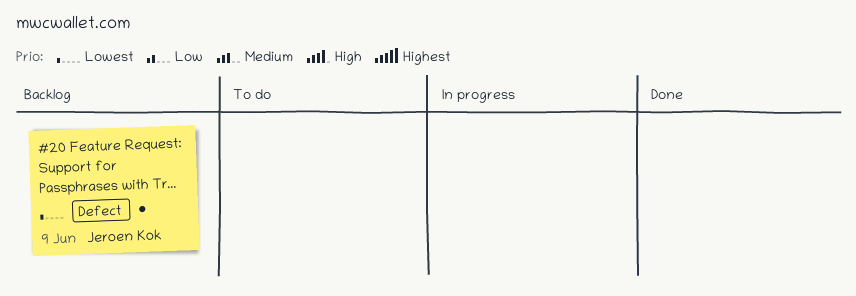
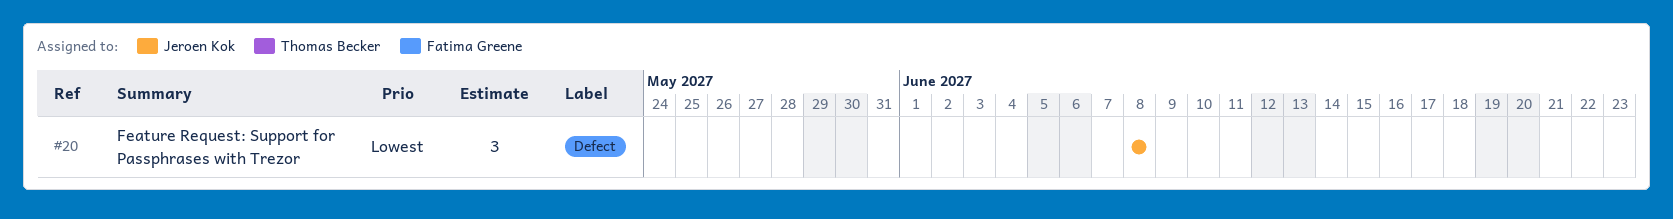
#20, estimate: 1 -> 3
#20, due: Jun 9 -> Jun 8

